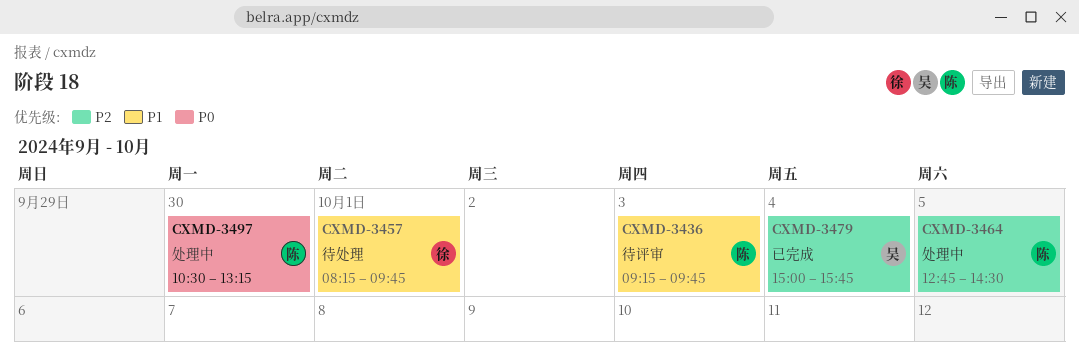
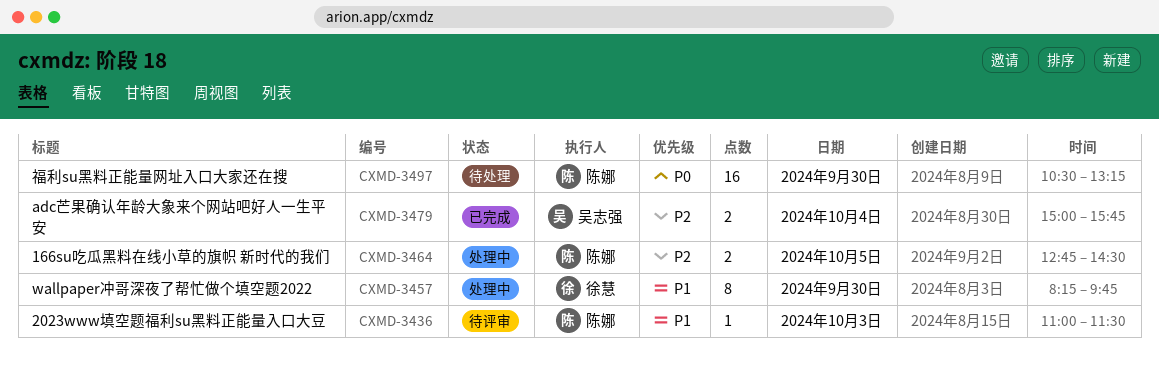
CXMD-3436, begins: 09:15 -> 11:00
CXMD-3436, ends: 09:45 -> 11:30
CXMD-3457, status: 待处理 -> 处理中
CXMD-3457, day: Oct 1 -> Sep 30
CXMD-3497, status: 处理中 -> 待处理

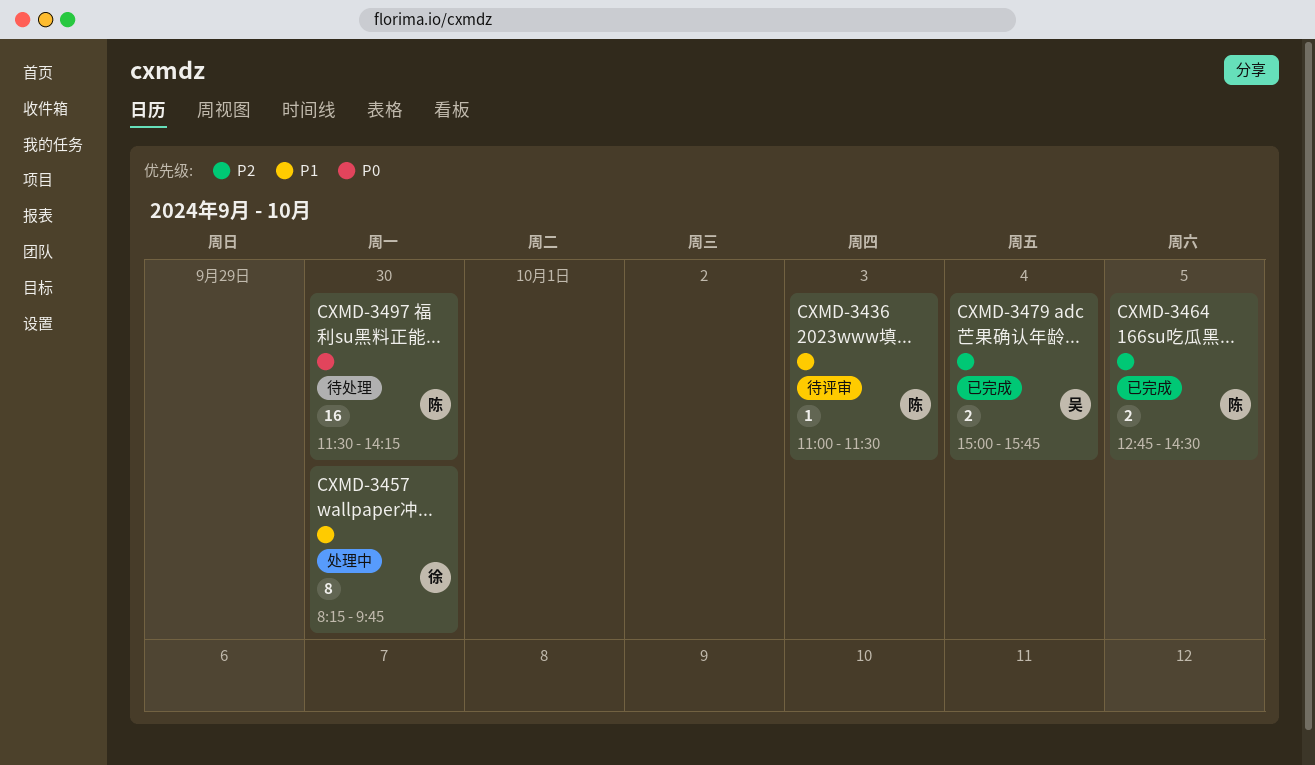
CXMD-3464, status: 处理中 -> 已完成
CXMD-3497, begins: 10:30 -> 11:30
CXMD-3497, ends: 13:15 -> 14:15

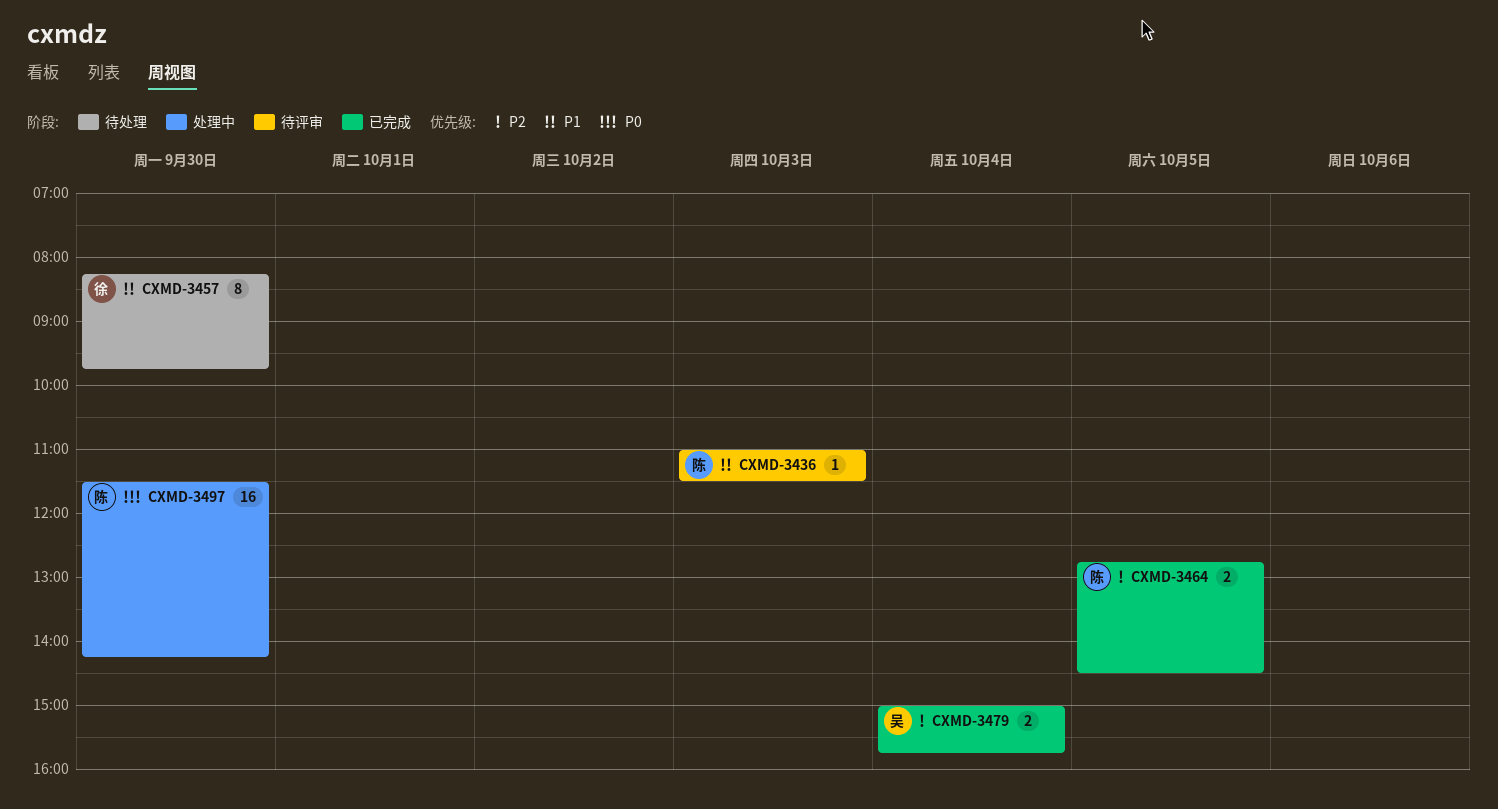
CXMD-3457, status: 处理中 -> 待处理
CXMD-3497, status: 待处理 -> 处理中

